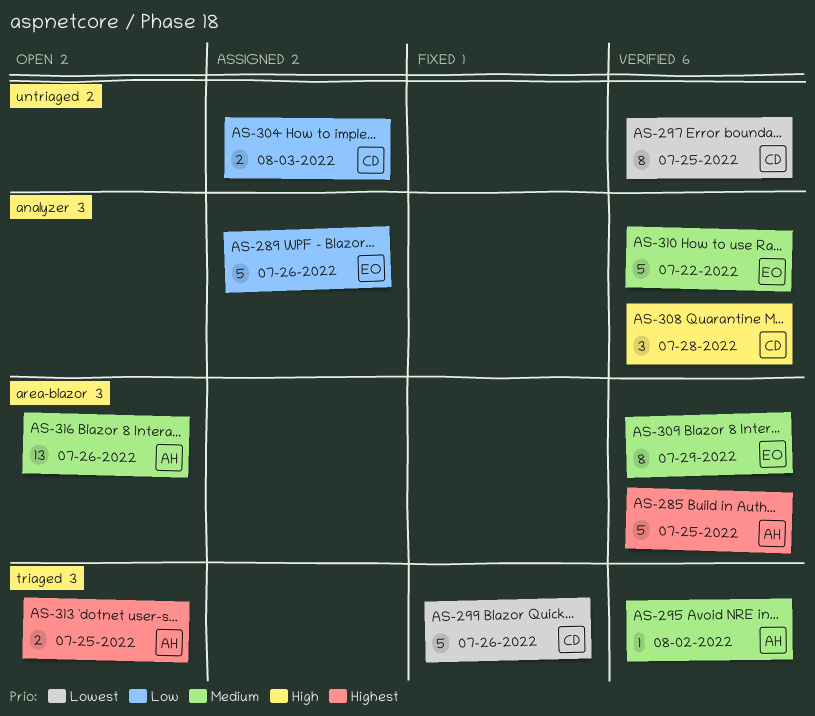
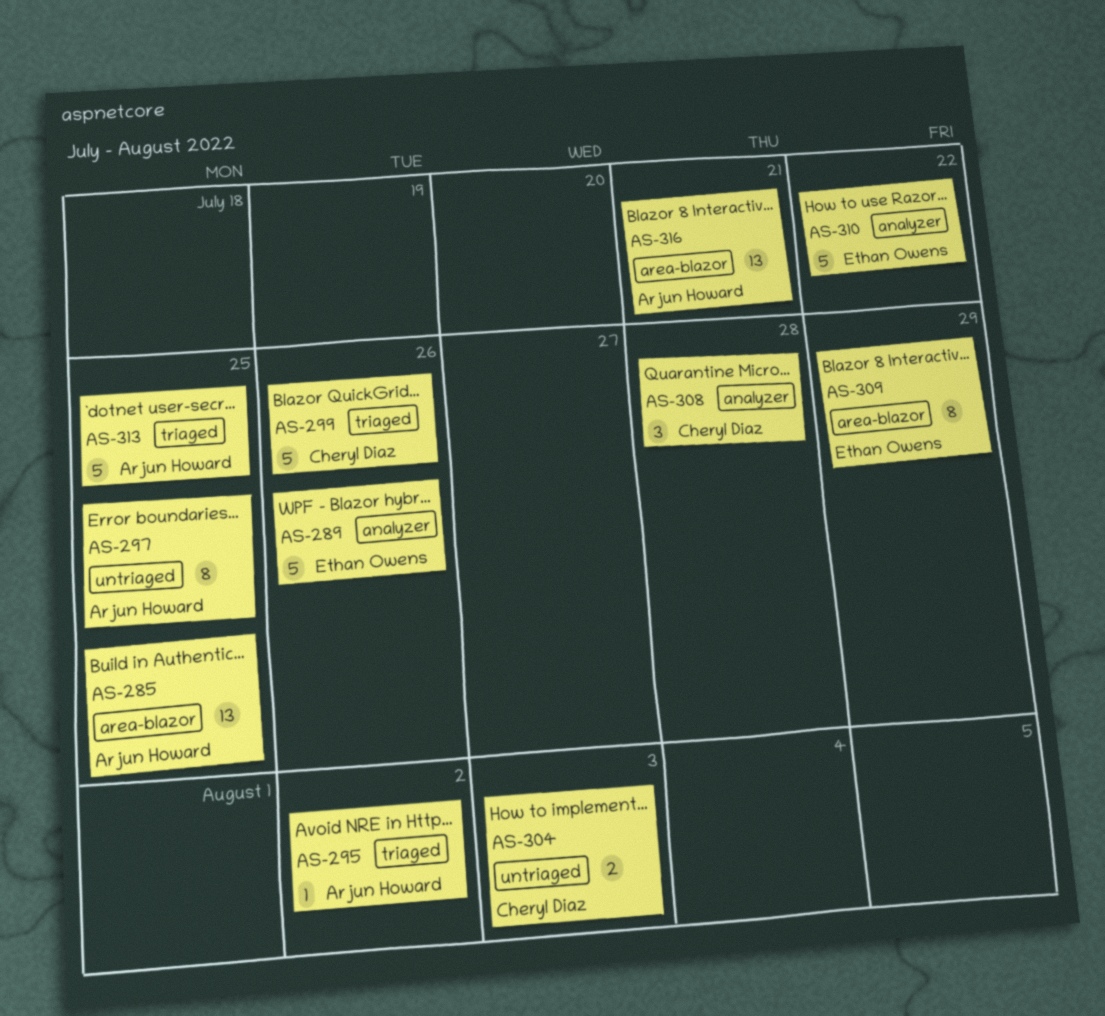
AS-285, estimate: 5 -> 13
AS-297, owner: Cheryl Diaz -> Arjun Howard
AS-313, estimate: 2 -> 5
AS-316, due: Jul 26 -> Jul 21

